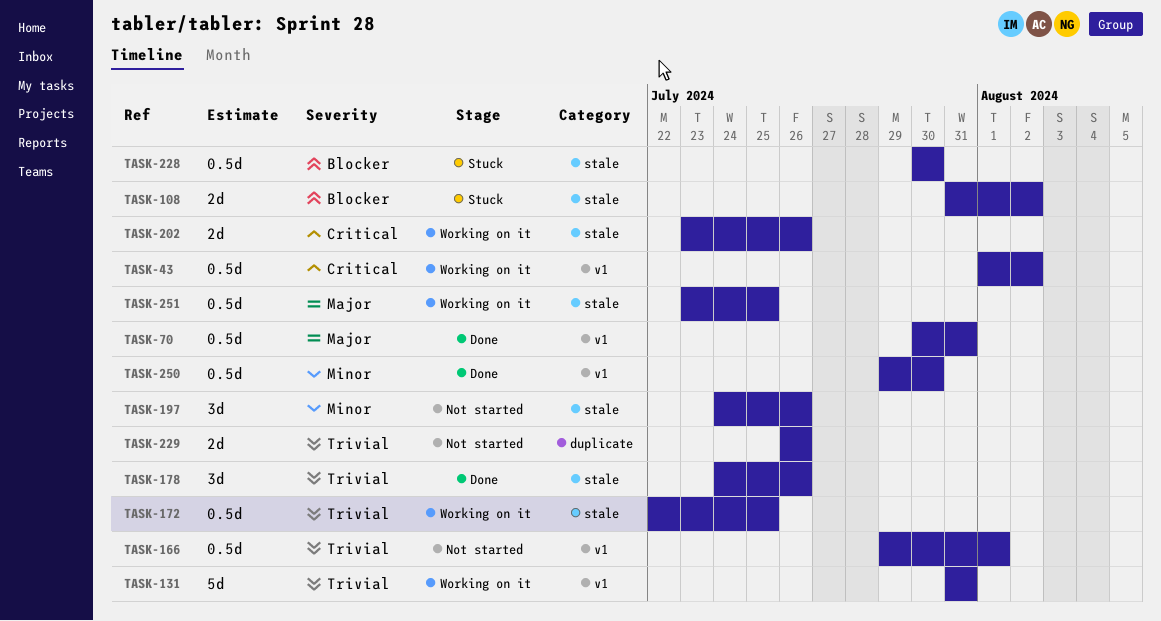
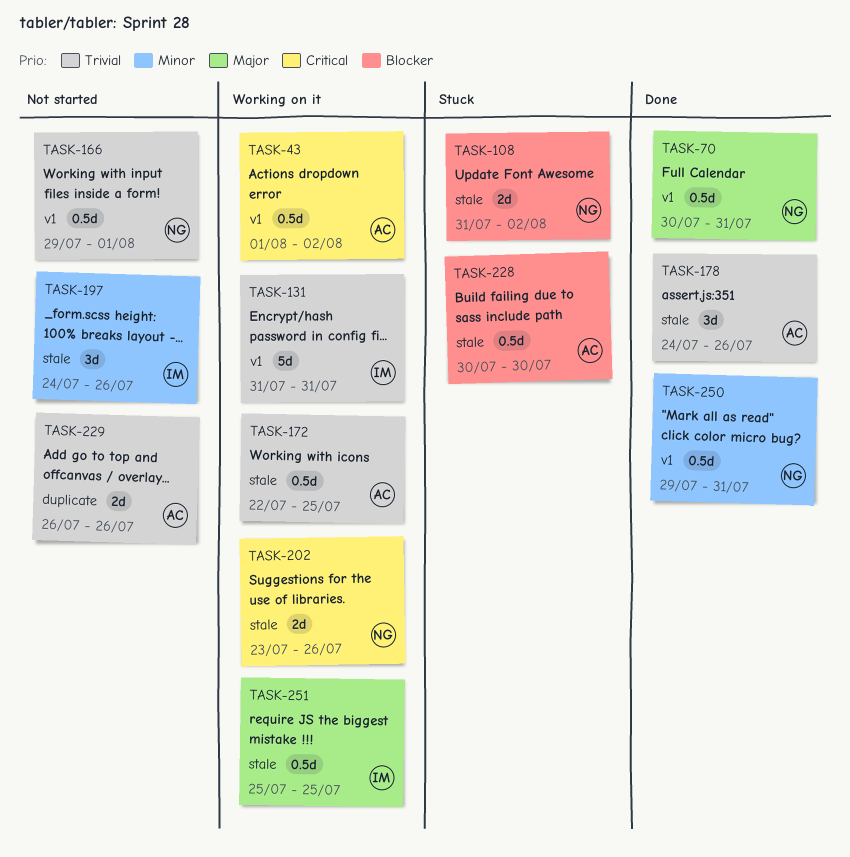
TASK-250, due: Jul 30 -> Jul 31
TASK-251, start: Jul 23 -> Jul 25

